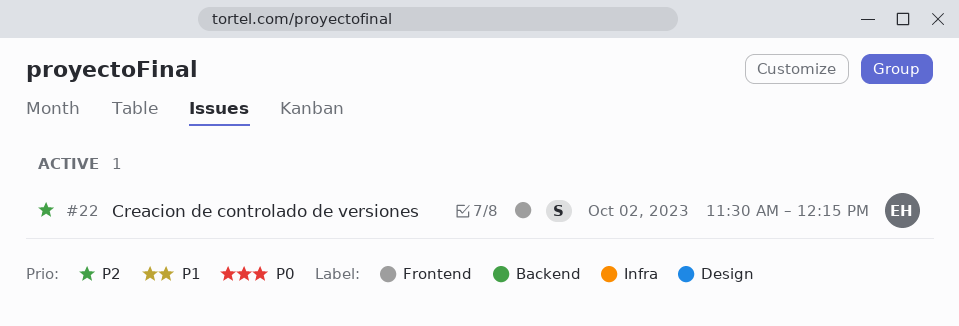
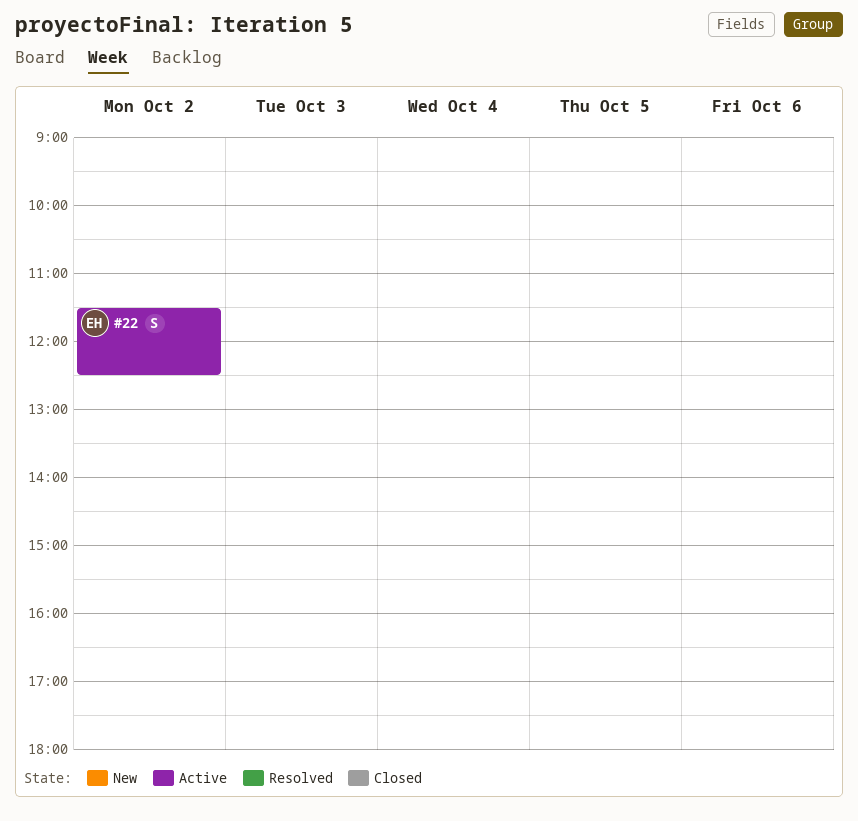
#22, ends: 12:15 -> 12:30

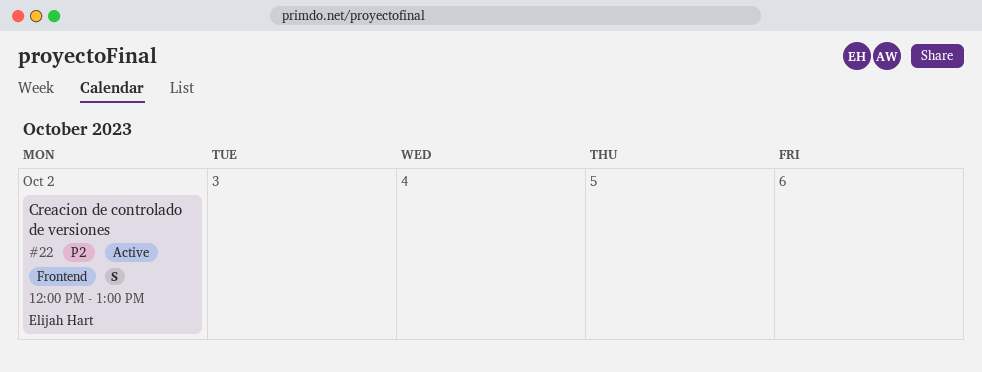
#22, begins: 11:30 -> 12:00
#22, ends: 12:30 -> 13:00

